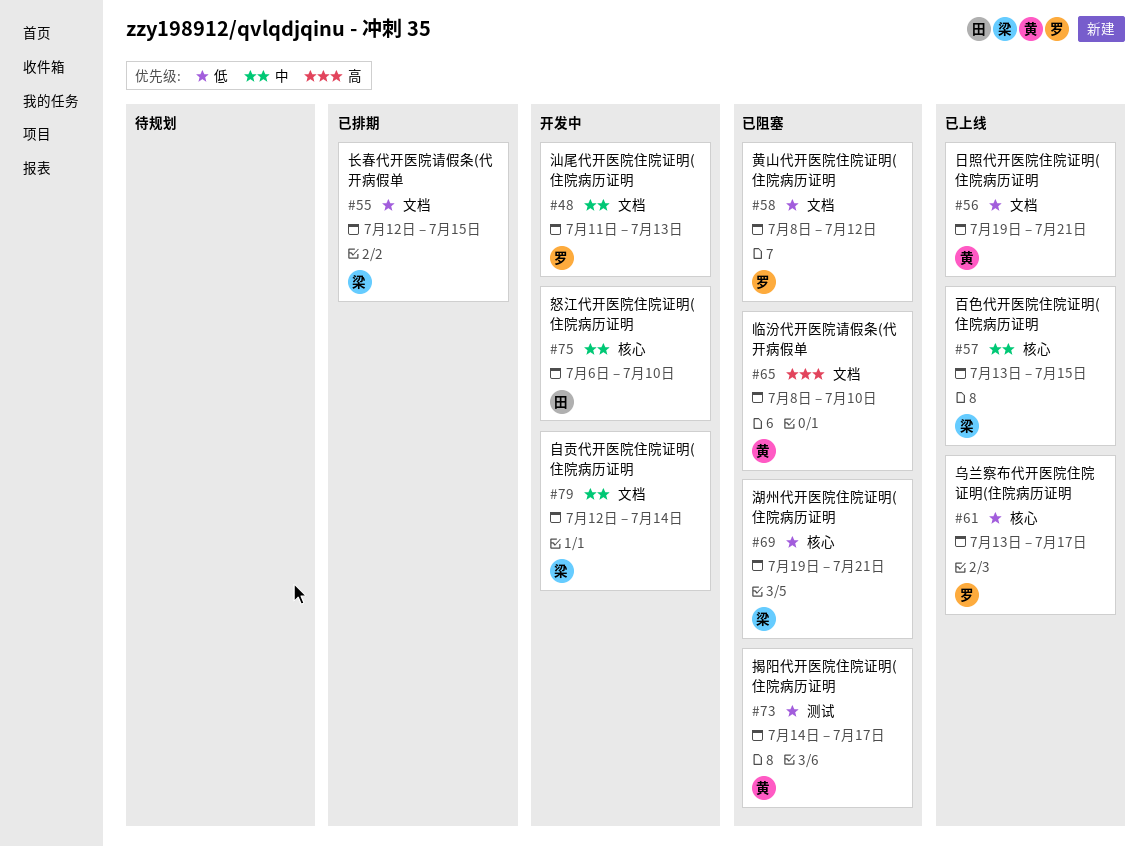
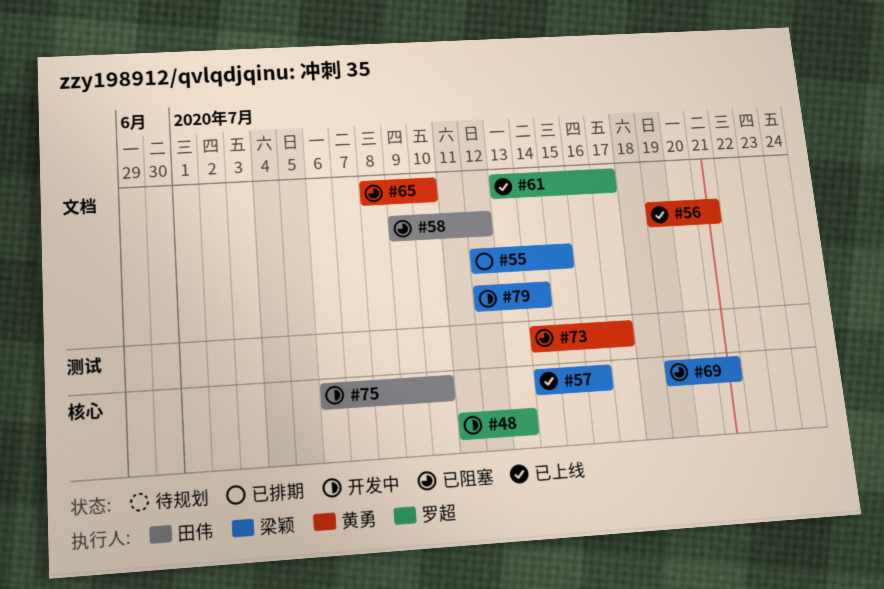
#48, label: 文档 -> 核心
#57, start: Jul 13 -> Jul 14
#57, due: Jul 15 -> Jul 16
#58, owner: 罗超 -> 田伟
#58, start: Jul 8 -> Jul 9
#61, label: 核心 -> 文档

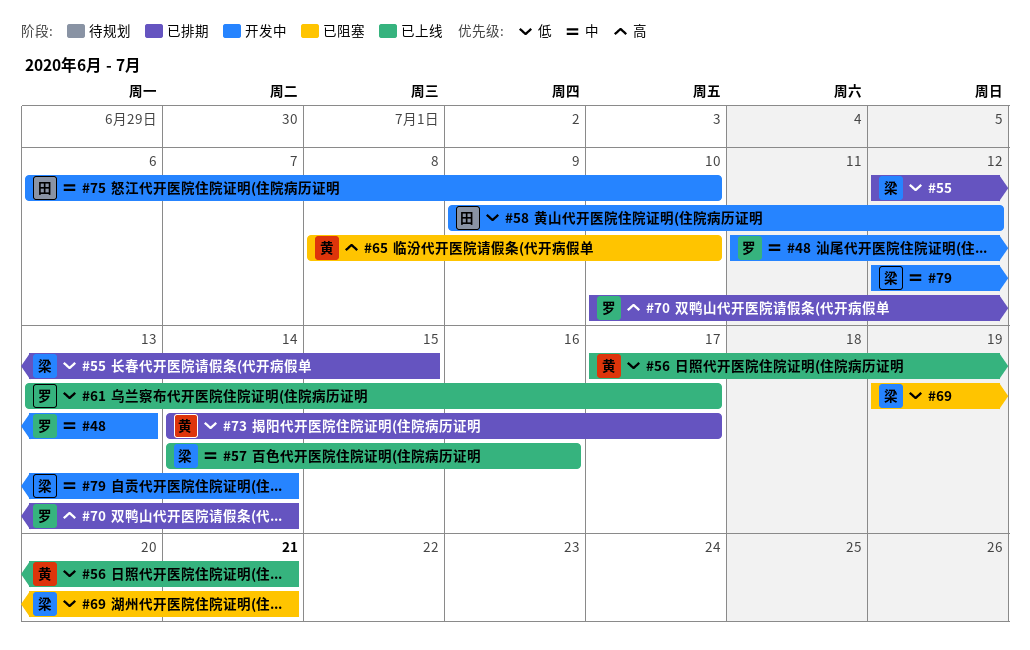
#56, start: Jul 19 -> Jul 17
#58, status: 已阻塞 -> 开发中
#70: none -> present
#73, status: 已阻塞 -> 已排期

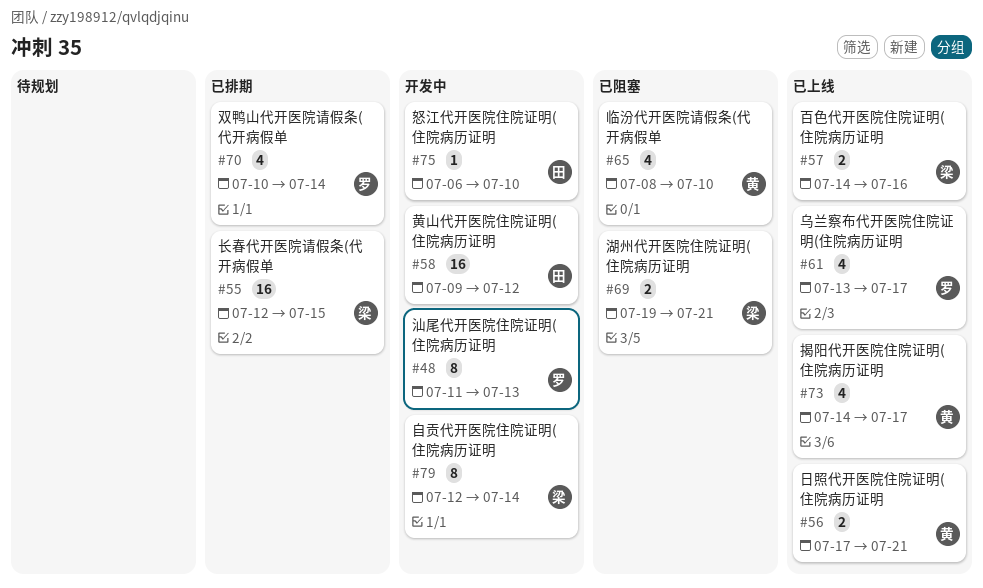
#73, status: 已排期 -> 已上线

